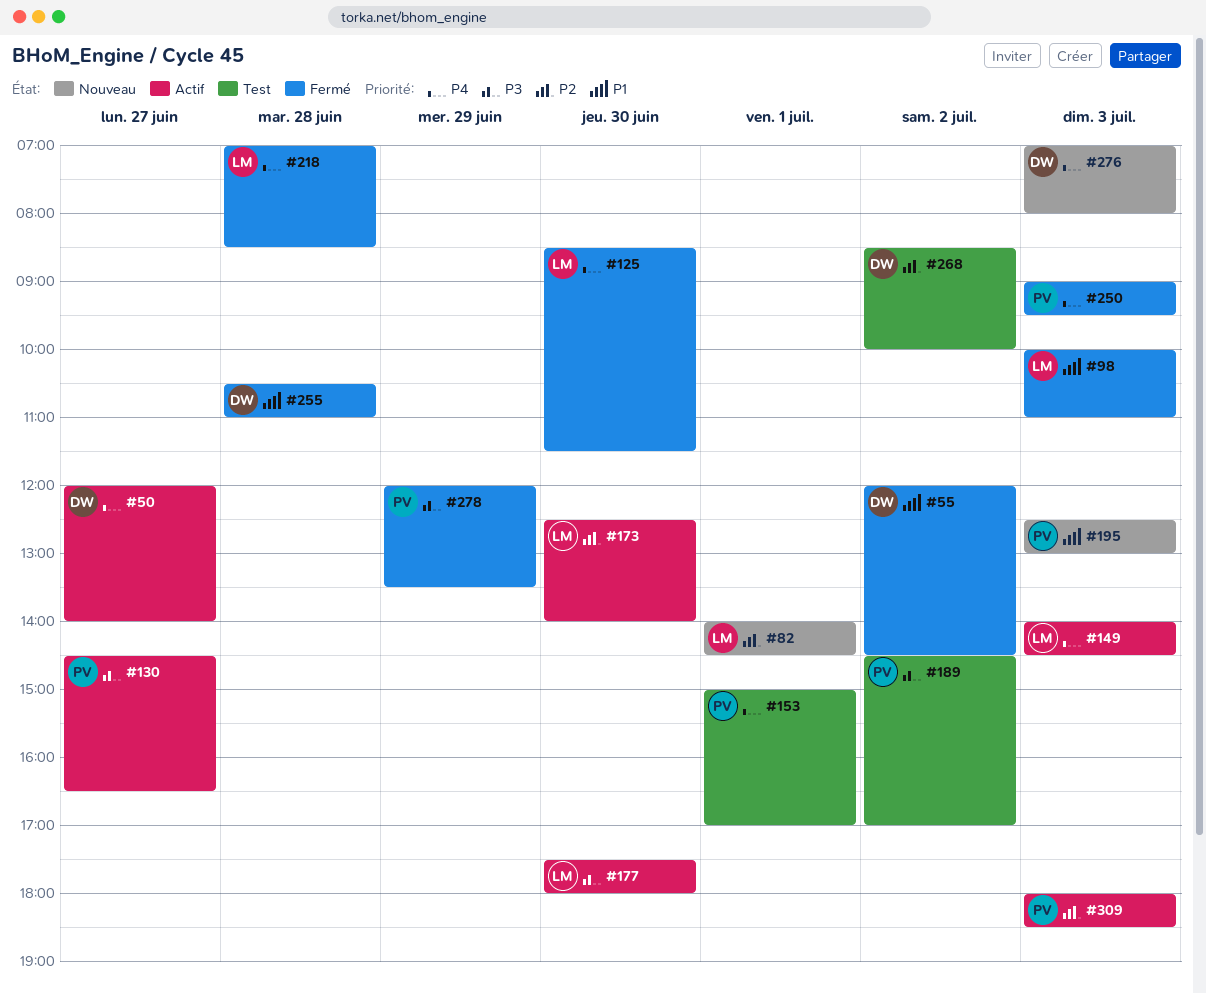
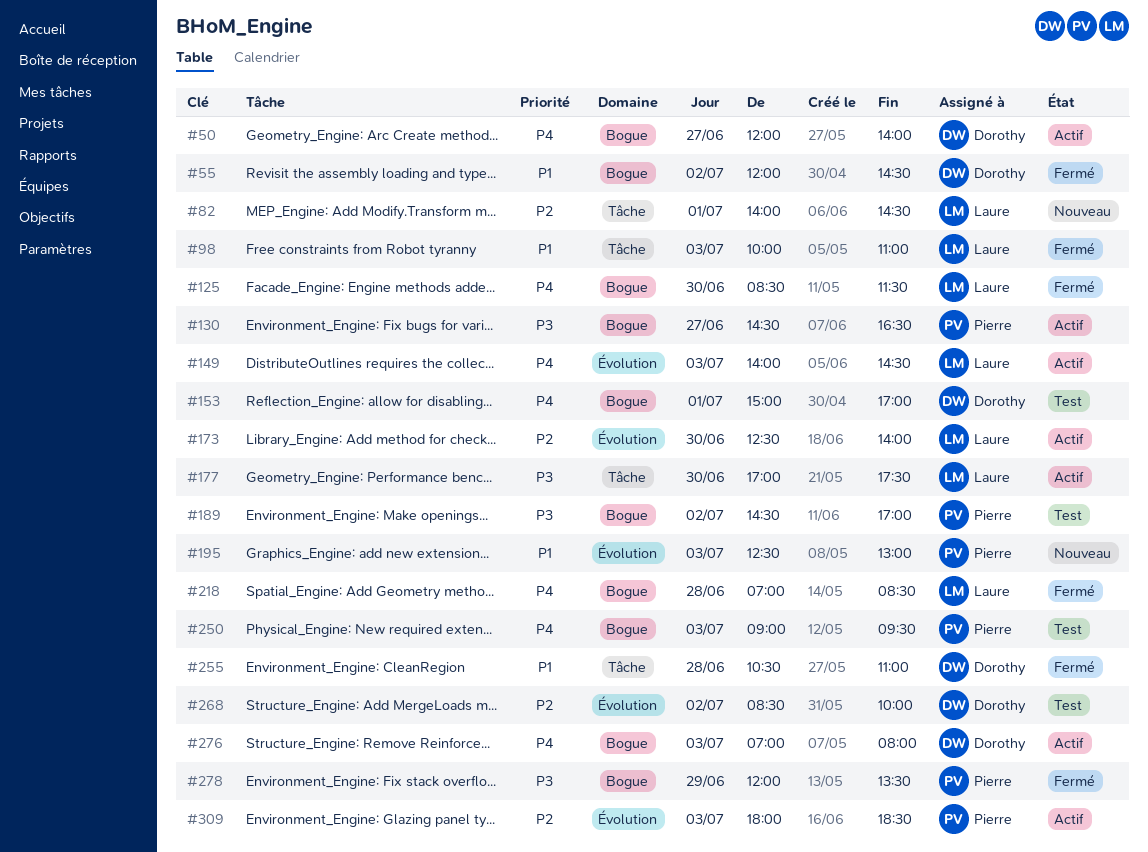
#153, owner: Pierre -> Dorothy
#177, begins: 17:30 -> 17:00
#177, ends: 18:00 -> 17:30
#250, status: Fermé -> Test
#276, status: Nouveau -> Actif

